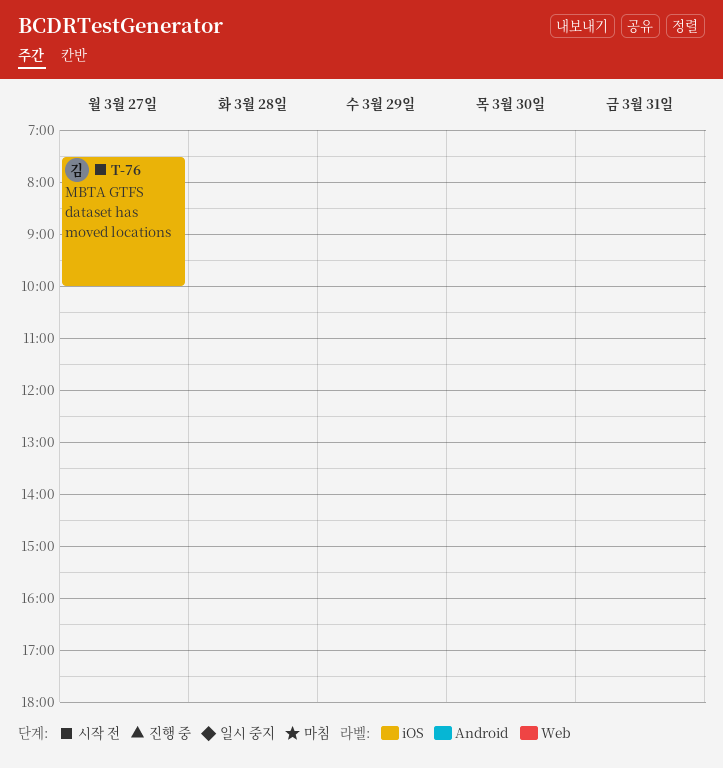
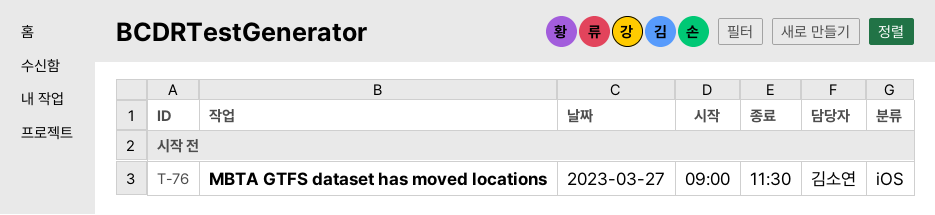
T-76, begins: 07:30 -> 09:00
T-76, ends: 10:00 -> 11:30

